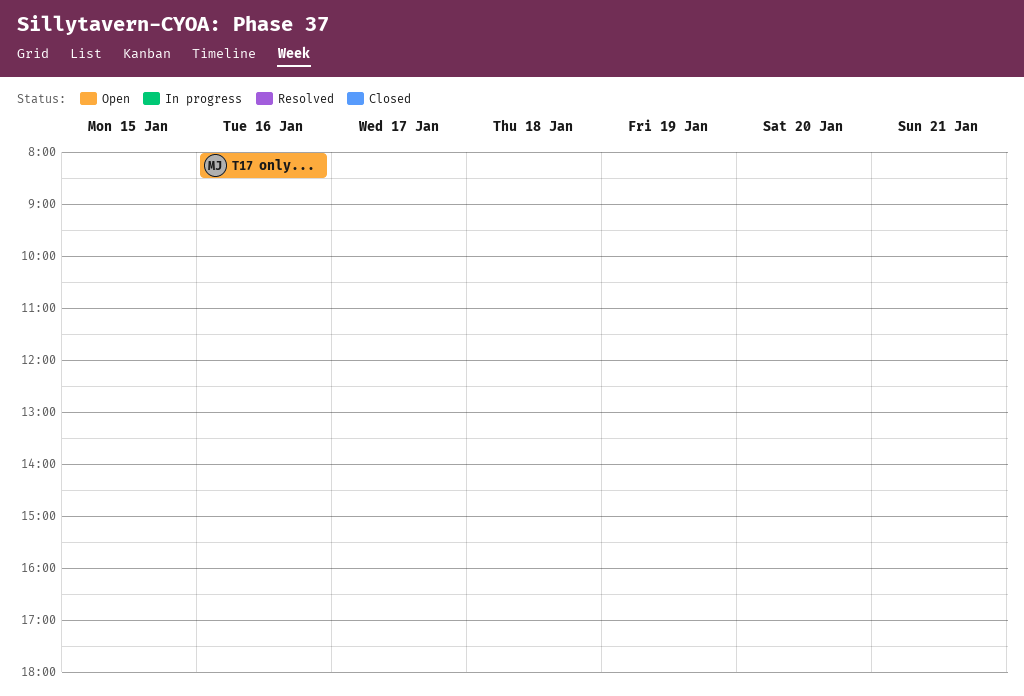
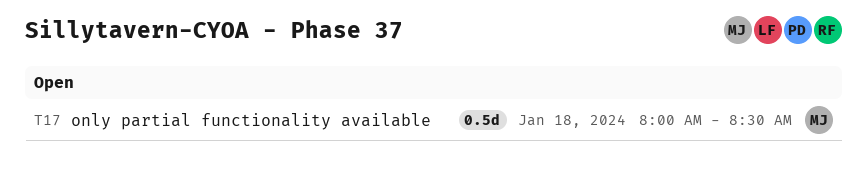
T17, day: Jan 16 -> Jan 18

